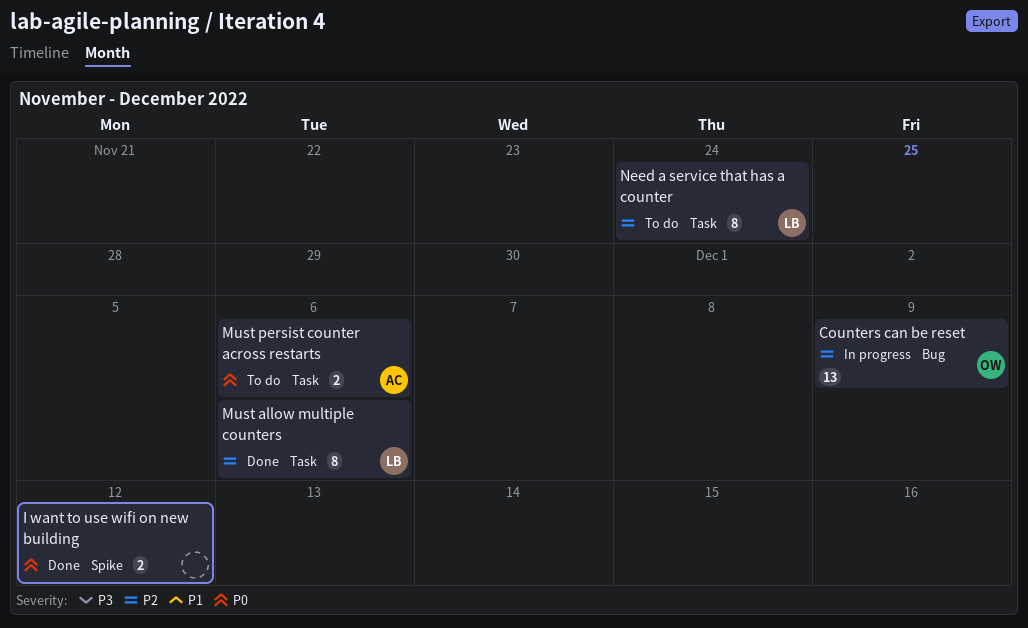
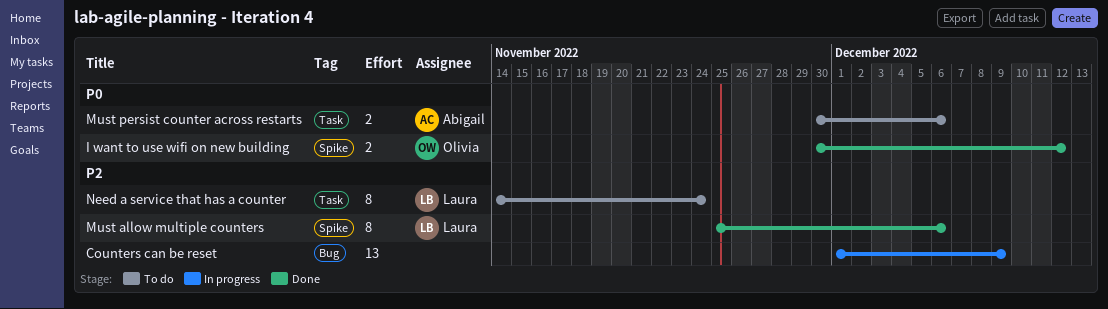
Counters can be reset, owner: Olivia -> none
I want to use wifi on new building, owner: none -> Olivia
Must allow multiple counters, label: Task -> Spike

